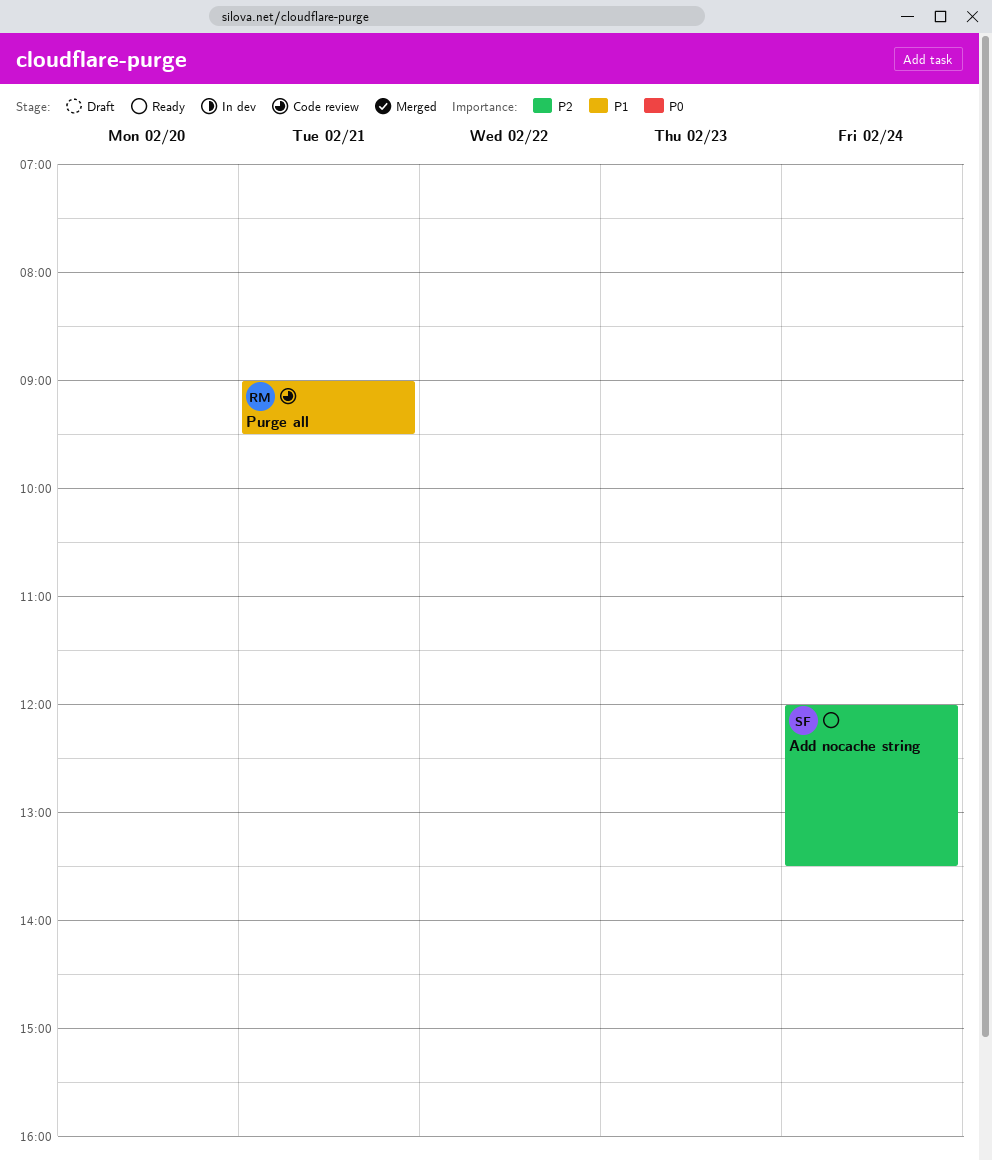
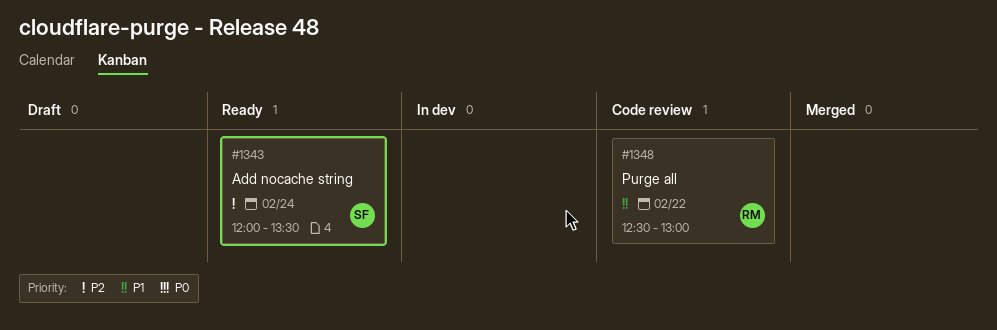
Purge all, day: Feb 21 -> Feb 22
Purge all, begins: 09:00 -> 12:30
Purge all, ends: 09:30 -> 13:00

